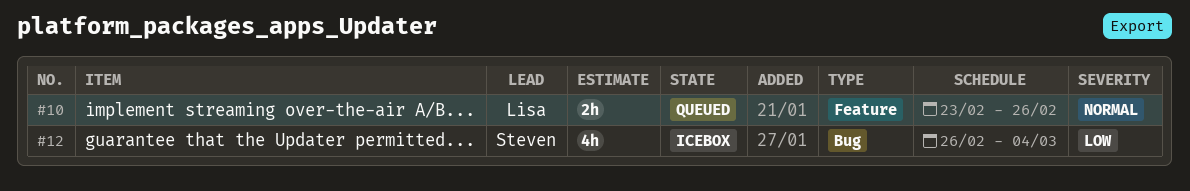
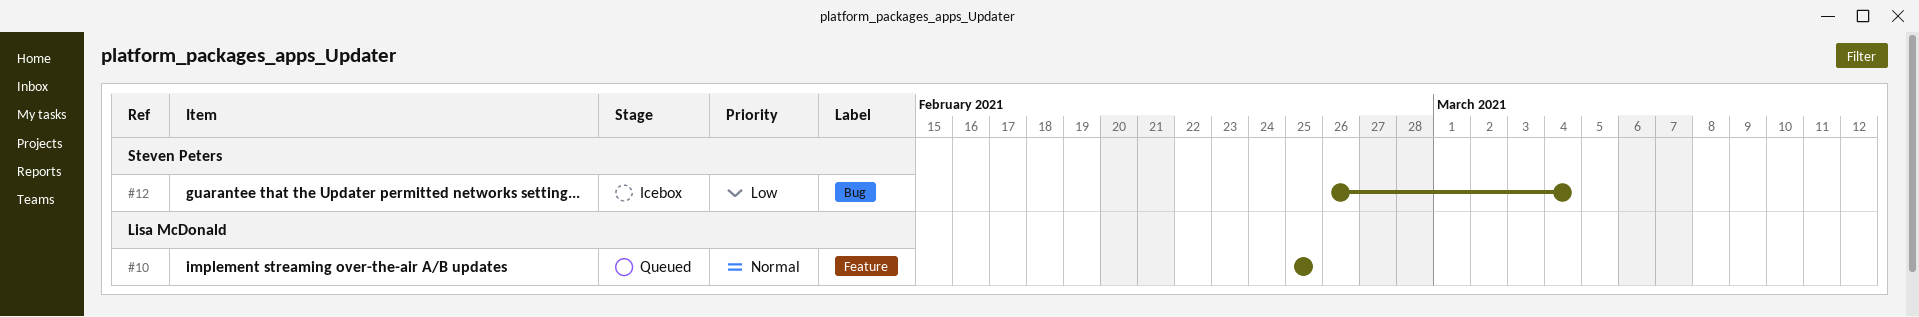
#10, start: Feb 23 -> Feb 25
#10, due: Feb 26 -> Feb 25

